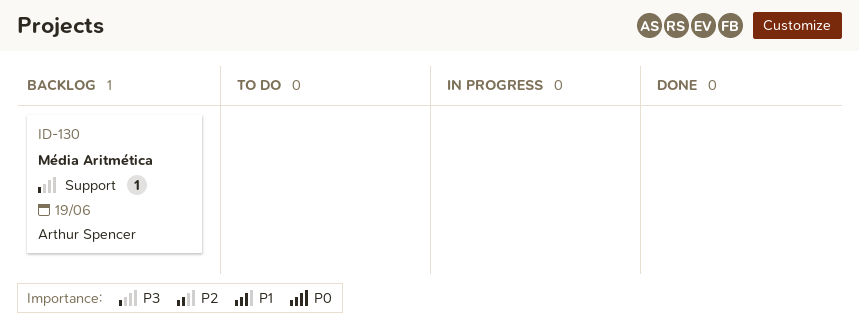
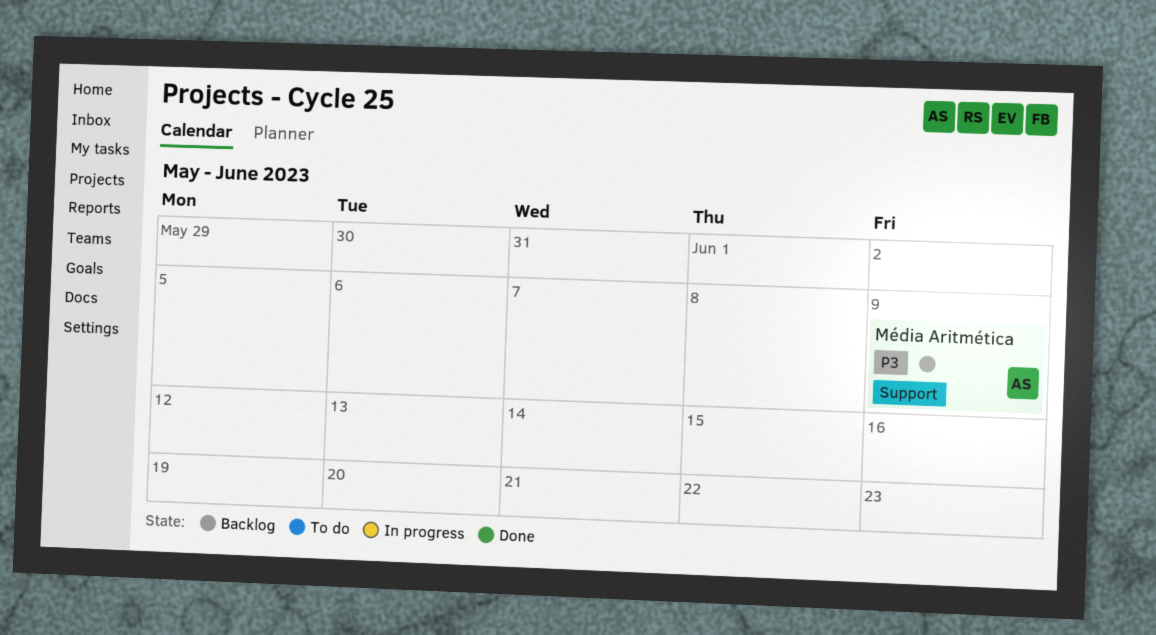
Média Aritmética, due: Jun 19 -> Jun 9

